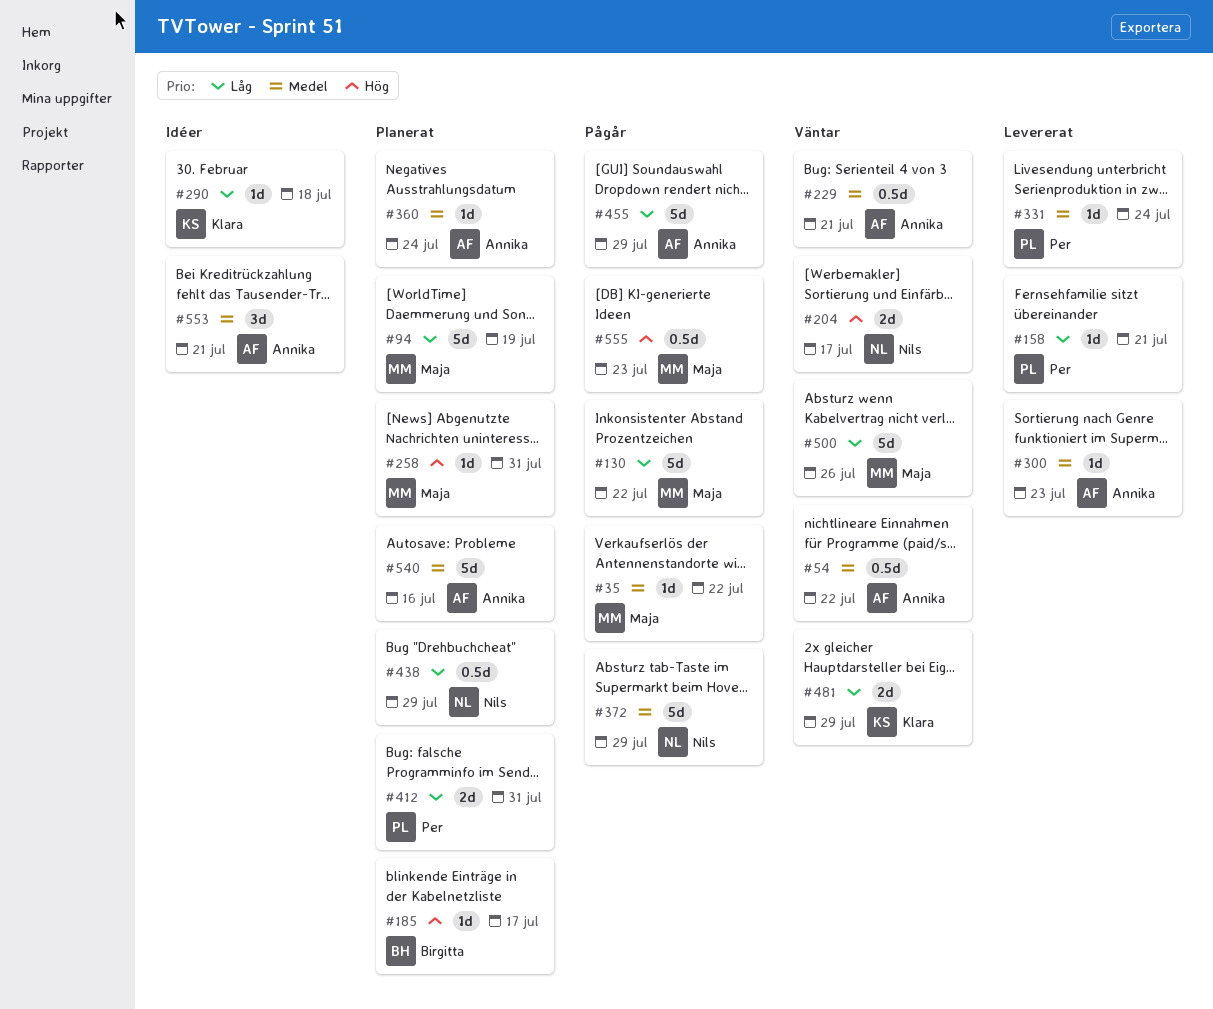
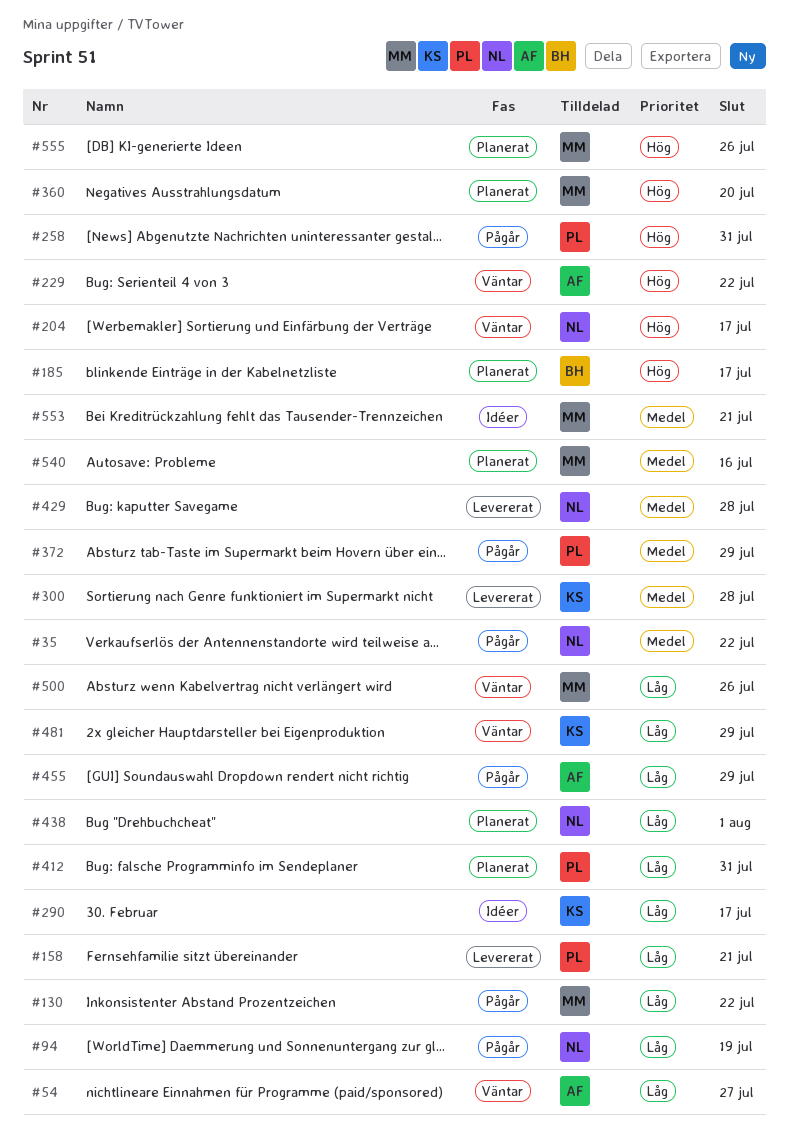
#35, owner: Maja -> Nils
#54, priority: Medel -> Låg
#54, due: Jul 22 -> Jul 27
#94, status: Planerat -> Pågår
#94, owner: Maja -> Nils
#229, priority: Medel -> Hög
#229, due: Jul 21 -> Jul 22
#258, status: Planerat -> Pågår
#258, owner: Maja -> Per
#290, due: Jul 18 -> Jul 17
#300, owner: Annika -> Klara
#300, due: Jul 23 -> Jul 28
#331: present -> none
#360, owner: Annika -> Maja
#360, priority: Medel -> Hög
#360, due: Jul 24 -> Jul 20
#372, owner: Nils -> Per
#429: none -> present
#438, due: Jul 29 -> Aug 1
#540, owner: Annika -> Maja
#553, owner: Annika -> Maja
#555, status: Pågår -> Planerat
#555, due: Jul 23 -> Jul 26

